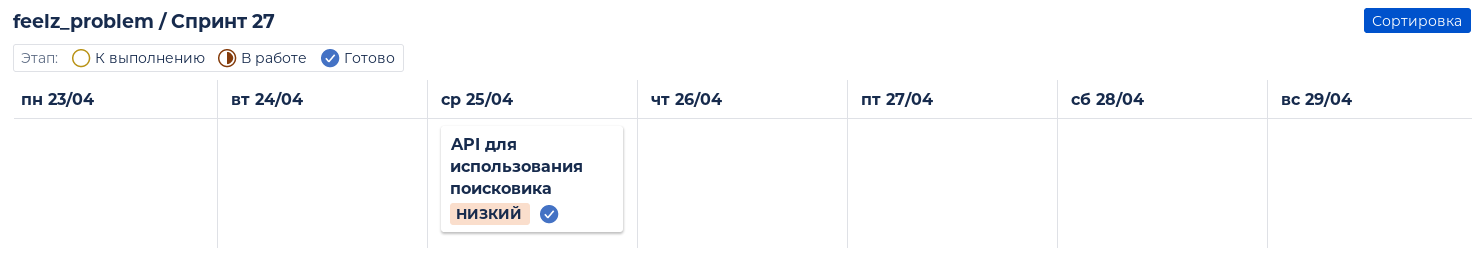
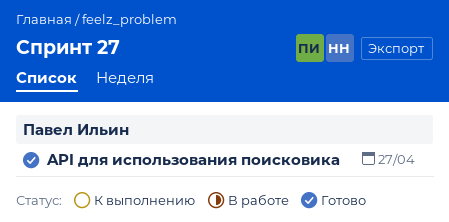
API для использования поисковика, due: Apr 25 -> Apr 27

